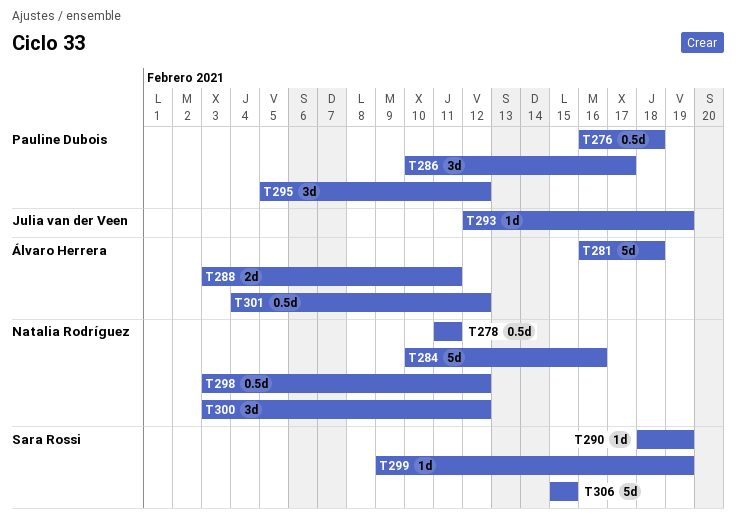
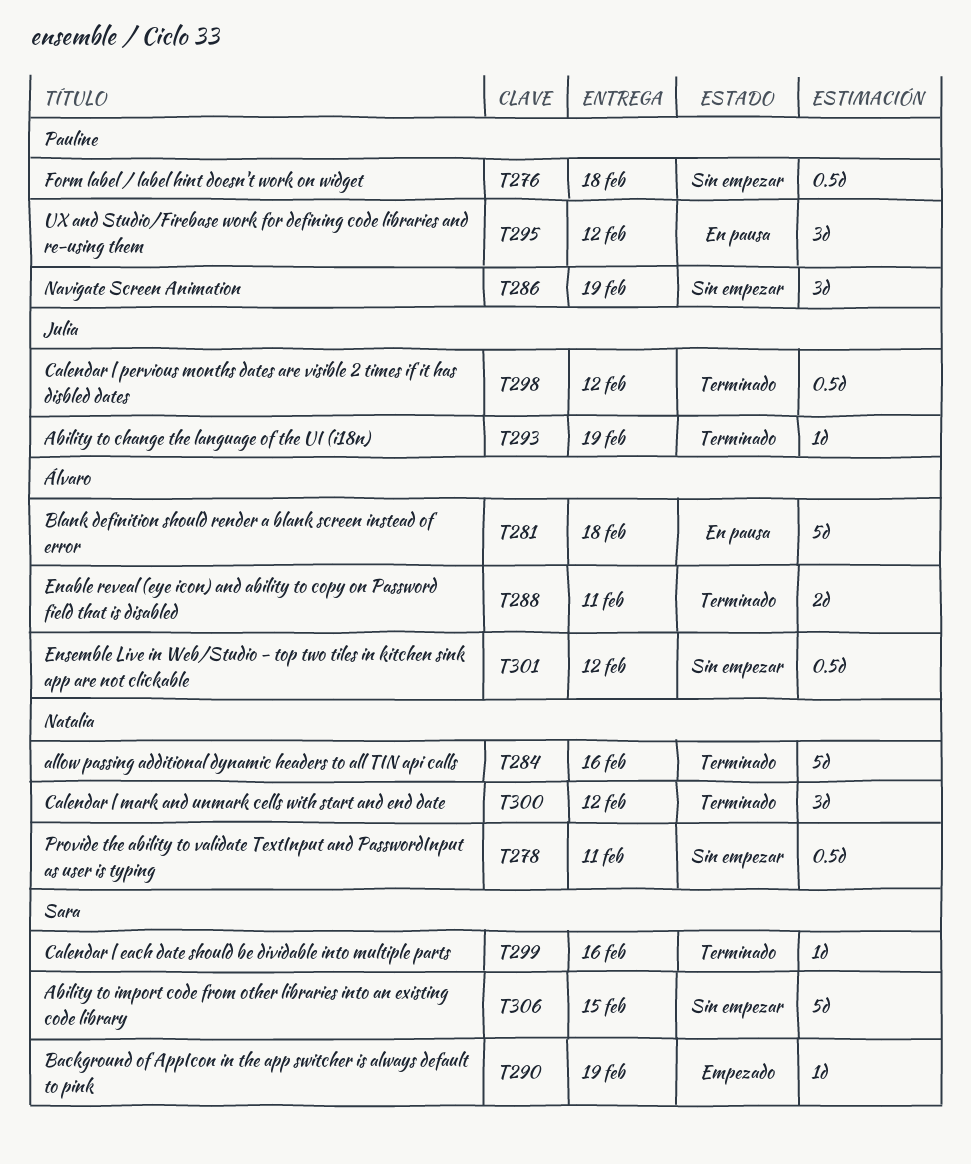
T286, due: Feb 17 -> Feb 19
T298, owner: Natalia Rodríguez -> Julia van der Veen
T299, due: Feb 19 -> Feb 16

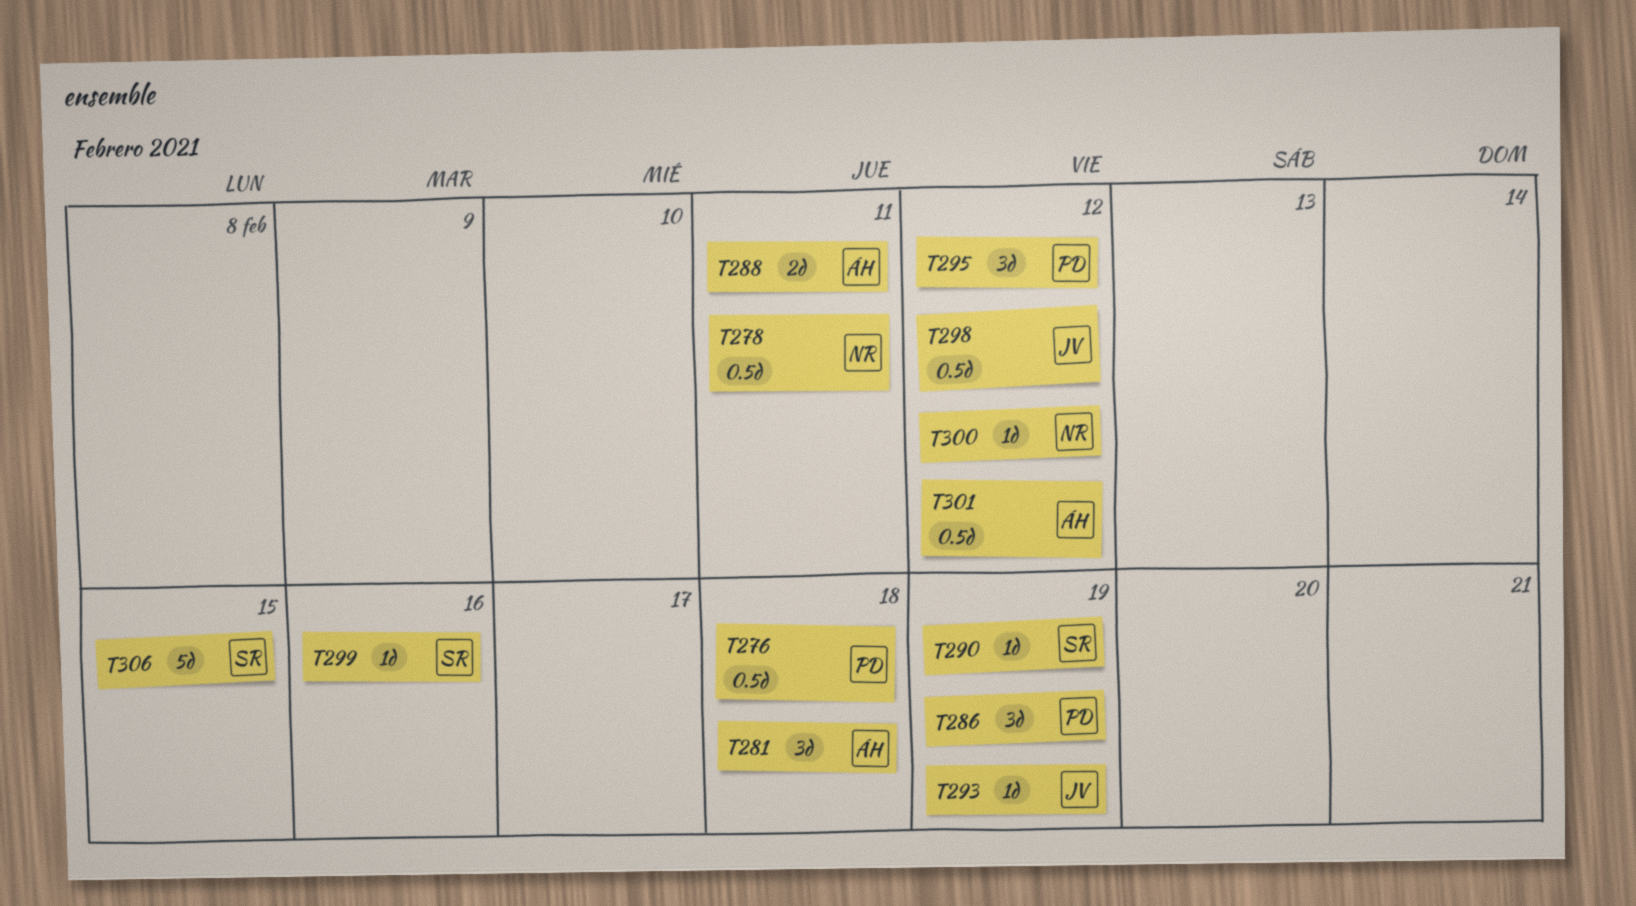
T281, estimate: 5d -> 3d
T284: present -> none
T300, estimate: 3d -> 1d

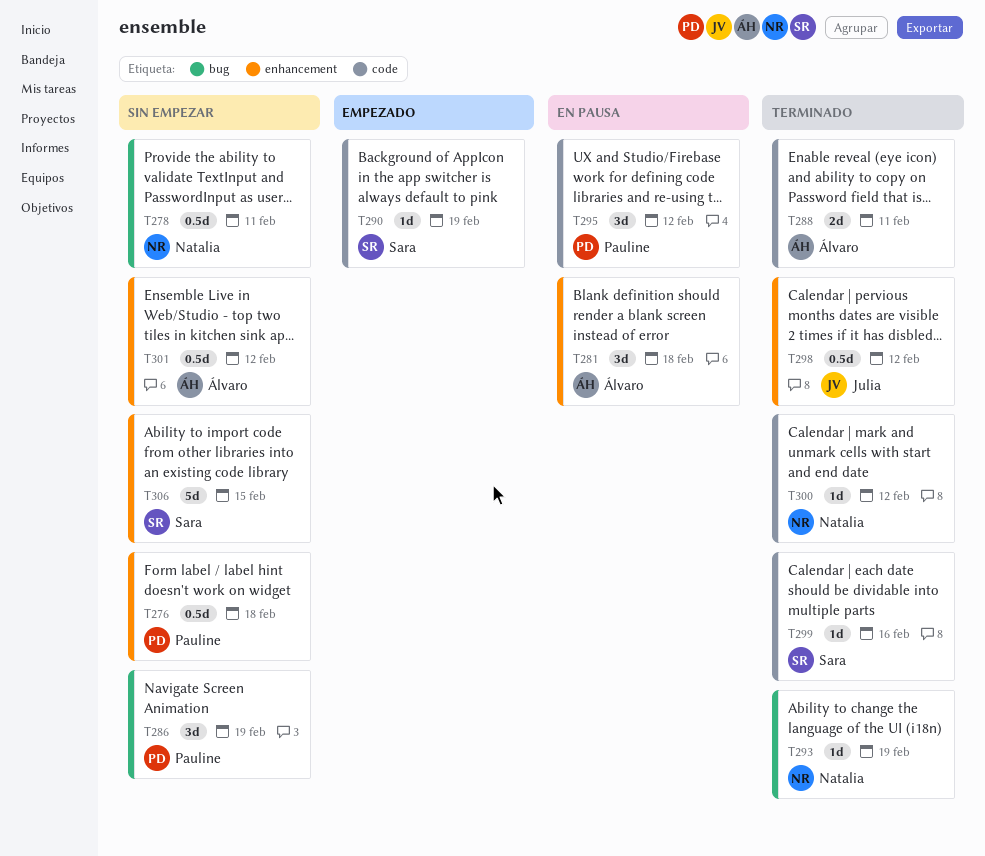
T293, owner: Julia -> Natalia

